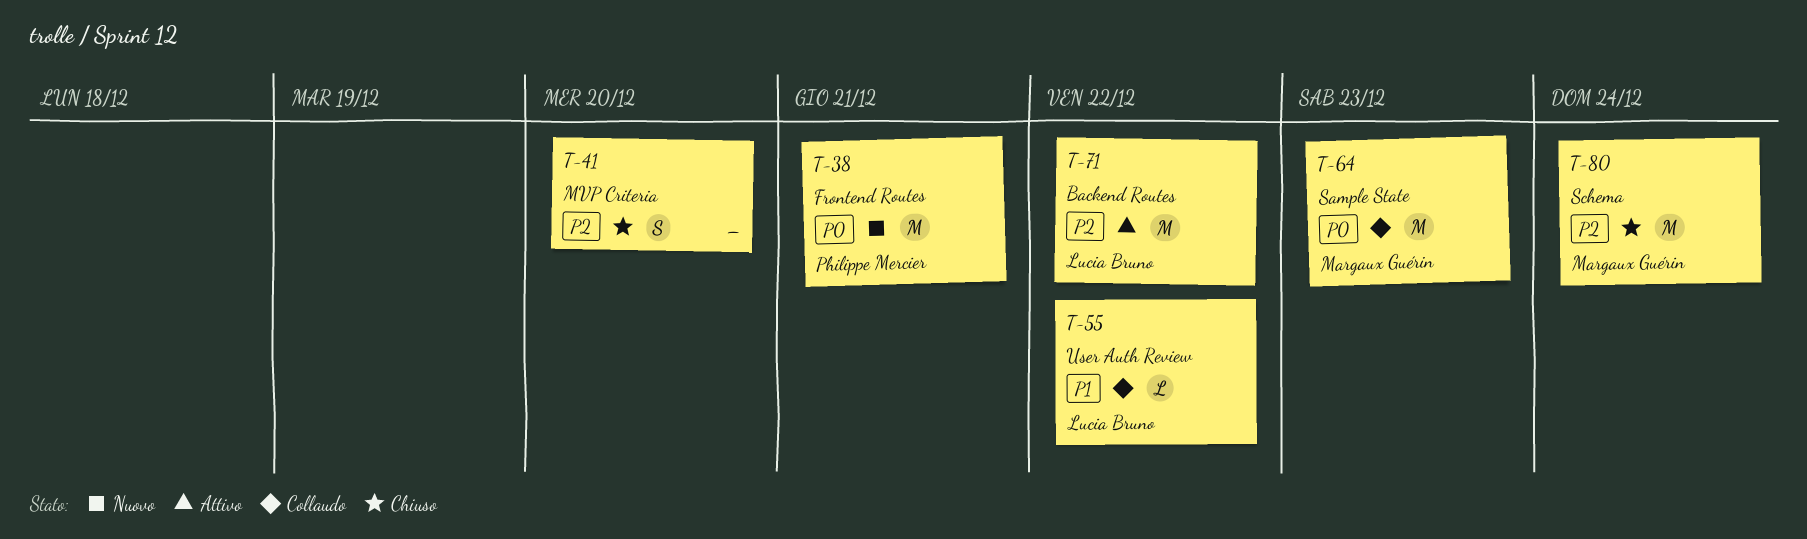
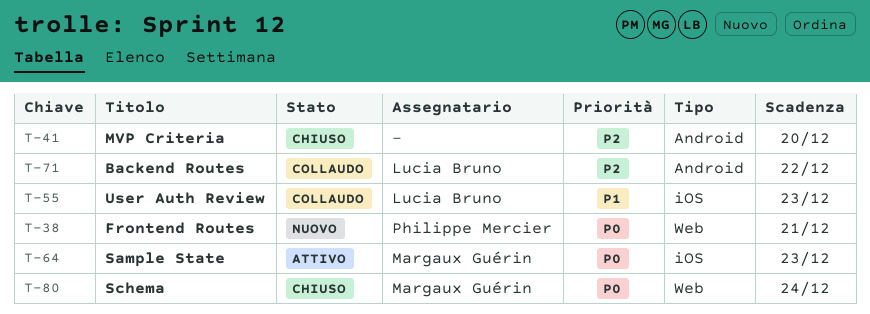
T-55, due: Dec 22 -> Dec 23
T-64, status: Collaudo -> Attivo
T-71, status: Attivo -> Collaudo
T-80, priority: P2 -> P0

